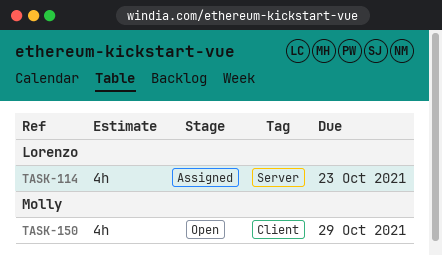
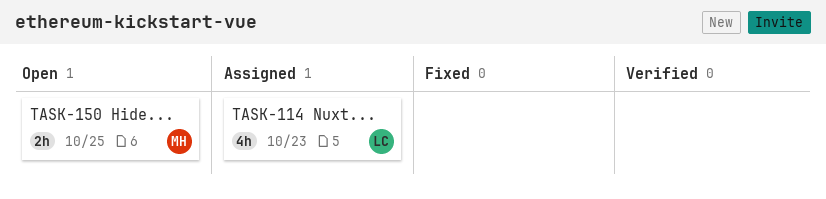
TASK-150, estimate: 4h -> 2h
TASK-150, due: Oct 29 -> Oct 25

